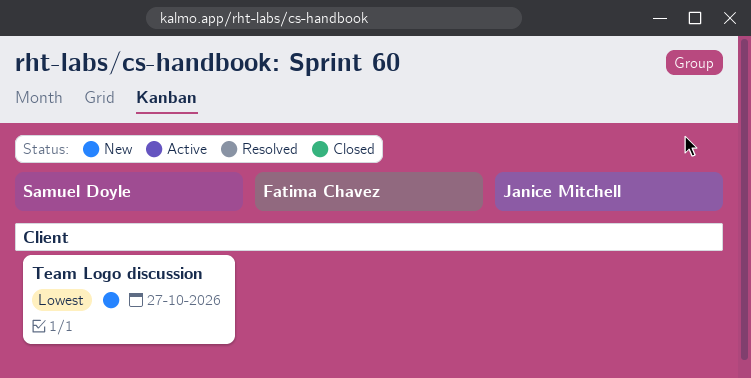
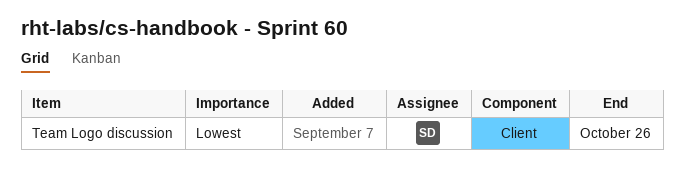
Team Logo discussion, due: Oct 27 -> Oct 26

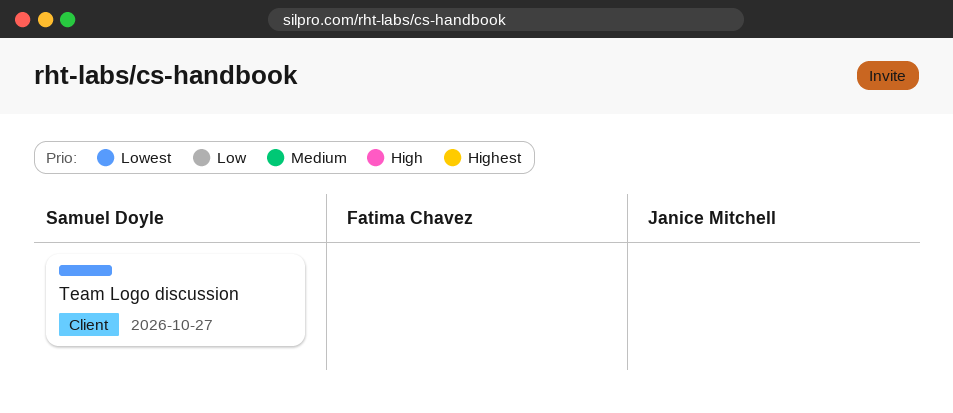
Team Logo discussion, due: Oct 26 -> Oct 27

